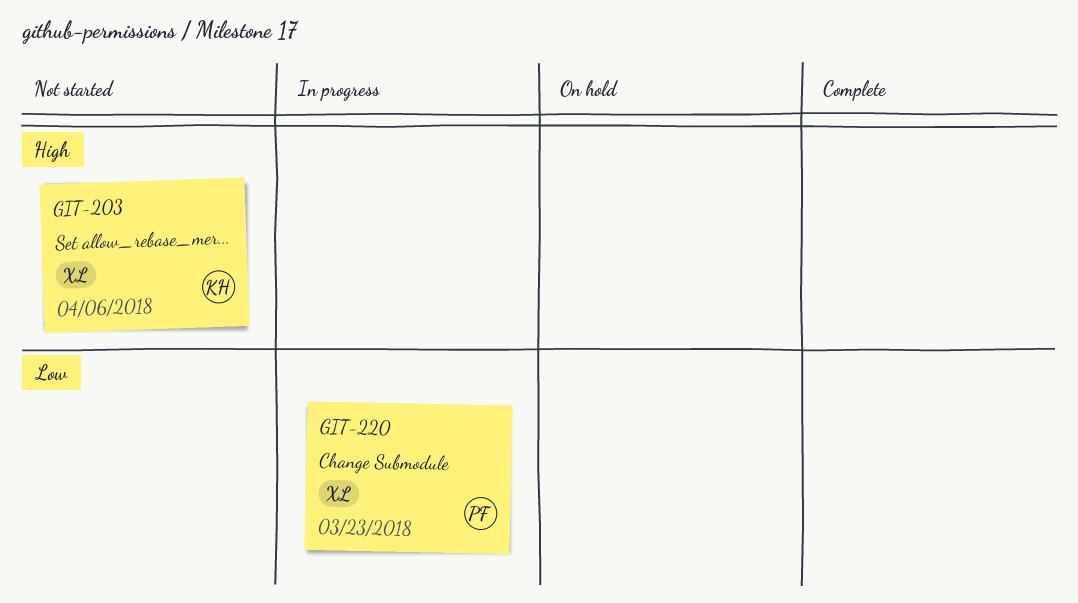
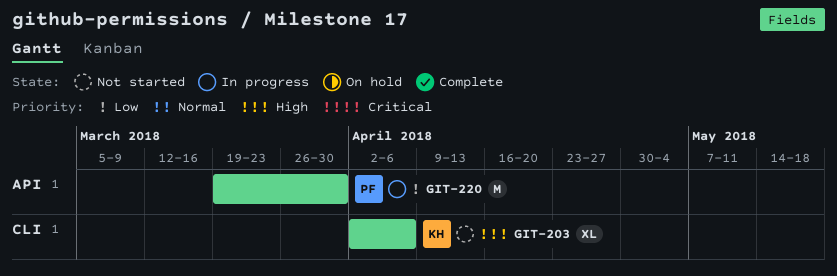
GIT-220, estimate: XL -> M
GIT-220, due: Mar 23 -> Mar 30

